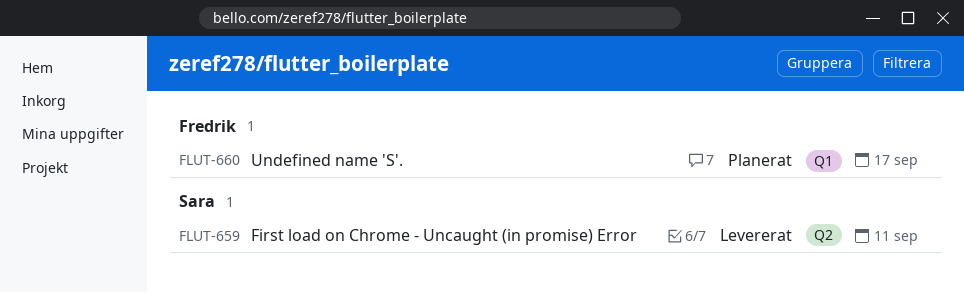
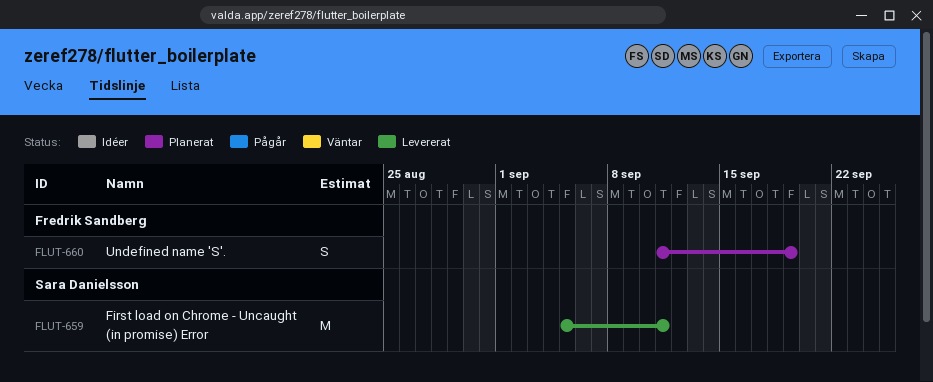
FLUT-660, due: Sep 17 -> Sep 19

